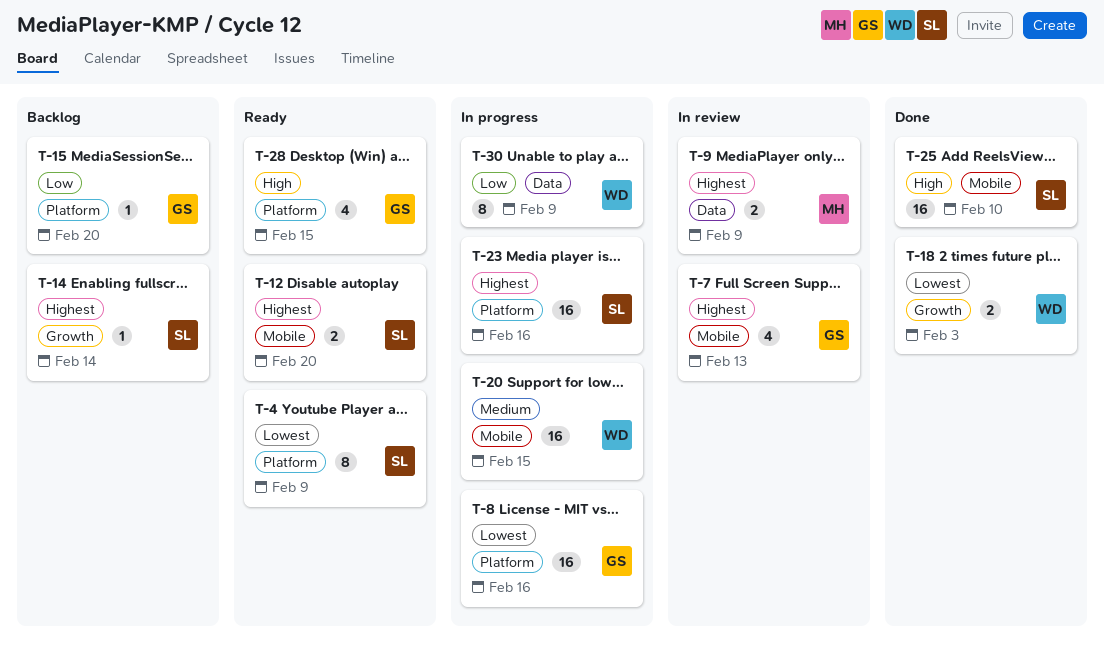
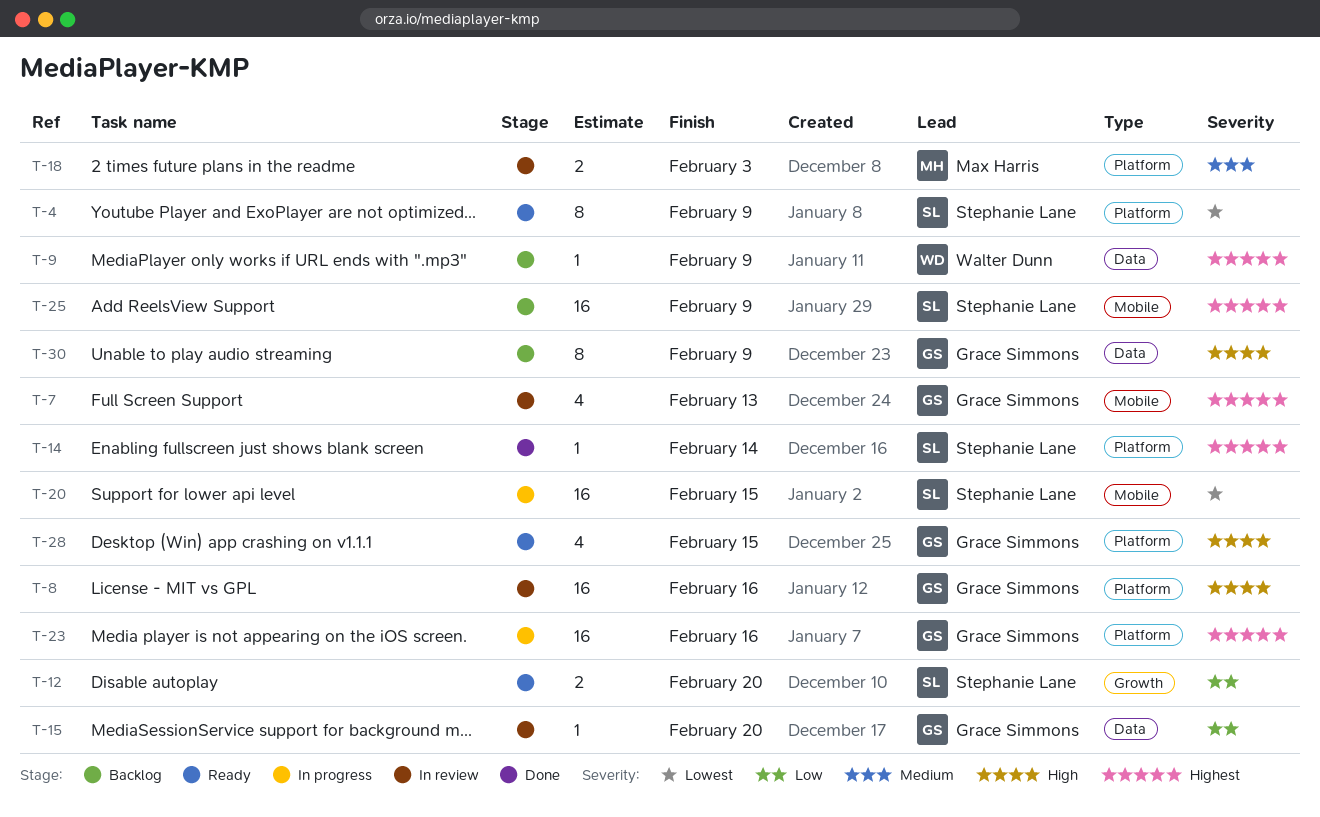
T-8, status: In progress -> In review
T-8, priority: Lowest -> High
T-9, status: In review -> Backlog
T-9, owner: Max Harris -> Walter Dunn
T-9, estimate: 2 -> 1
T-12, priority: Highest -> Low
T-12, label: Mobile -> Growth
T-14, status: Backlog -> Done
T-14, label: Growth -> Platform
T-15, status: Backlog -> In review
T-15, label: Platform -> Data
T-18, status: Done -> In review
T-18, owner: Walter Dunn -> Max Harris
T-18, priority: Lowest -> Medium
T-18, label: Growth -> Platform
T-20, owner: Walter Dunn -> Stephanie Lane
T-20, priority: Medium -> Lowest
T-23, owner: Stephanie Lane -> Grace Simmons
T-25, status: Done -> Backlog
T-25, priority: High -> Highest
T-25, due: Feb 10 -> Feb 9
T-30, status: In progress -> Backlog
T-30, owner: Walter Dunn -> Grace Simmons
T-30, priority: Low -> High

